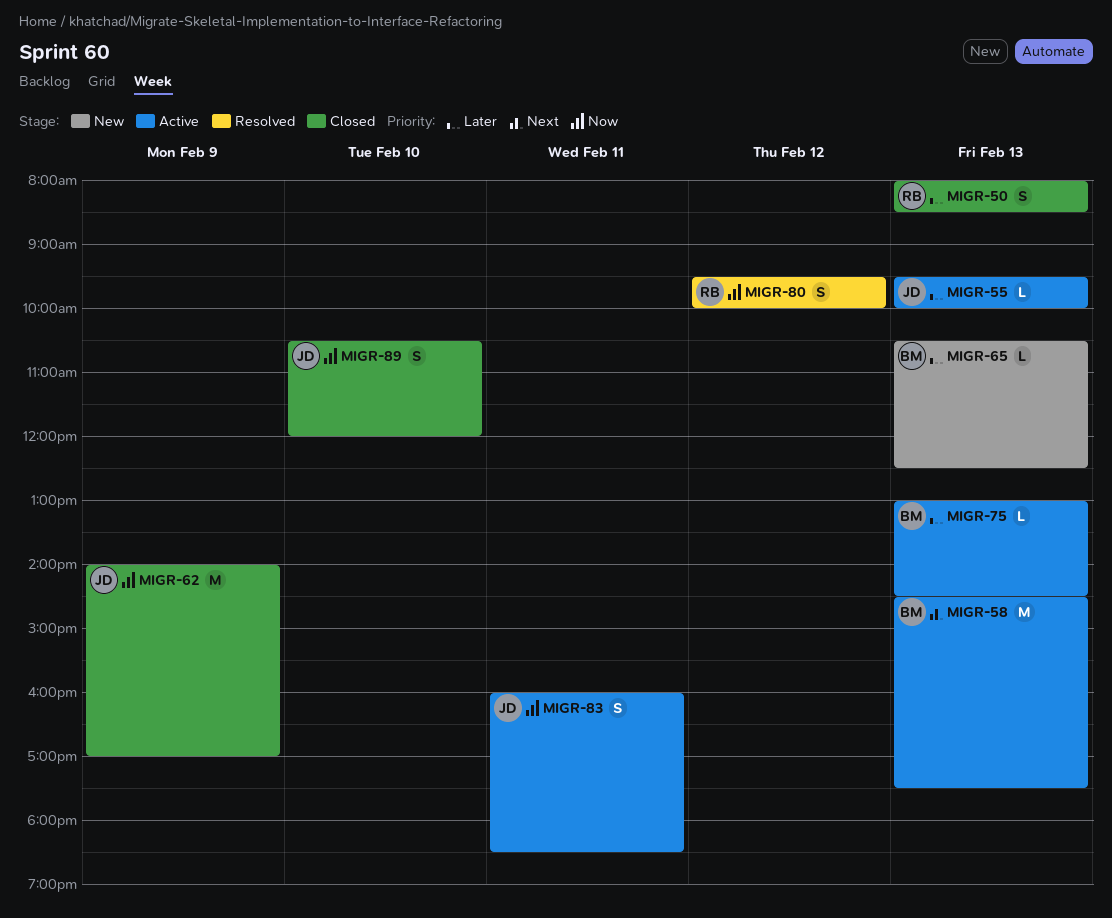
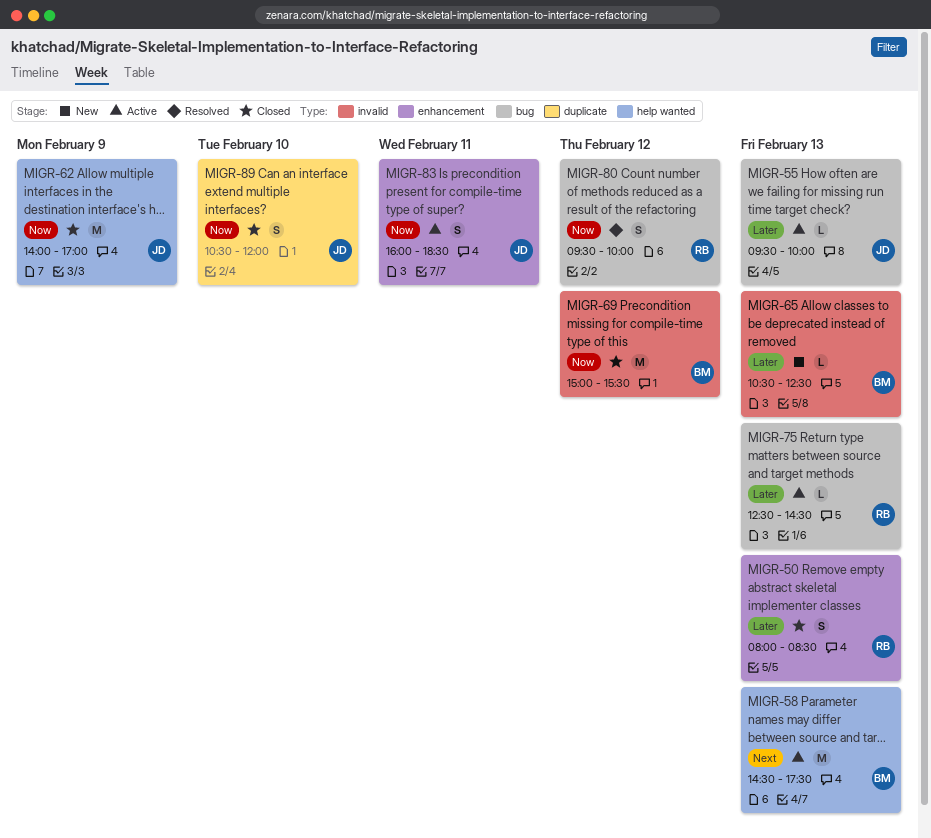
MIGR-69: none -> present
MIGR-75, owner: BM -> RB
MIGR-75, begins: 13:00 -> 12:30

